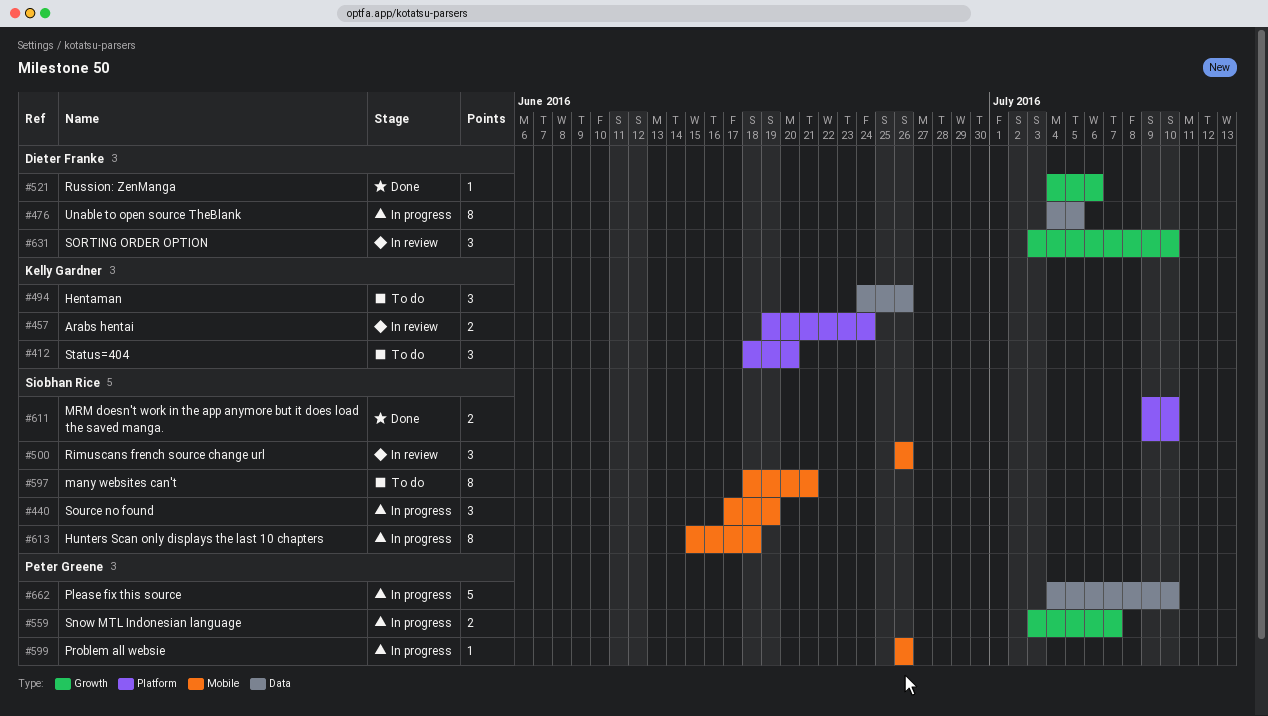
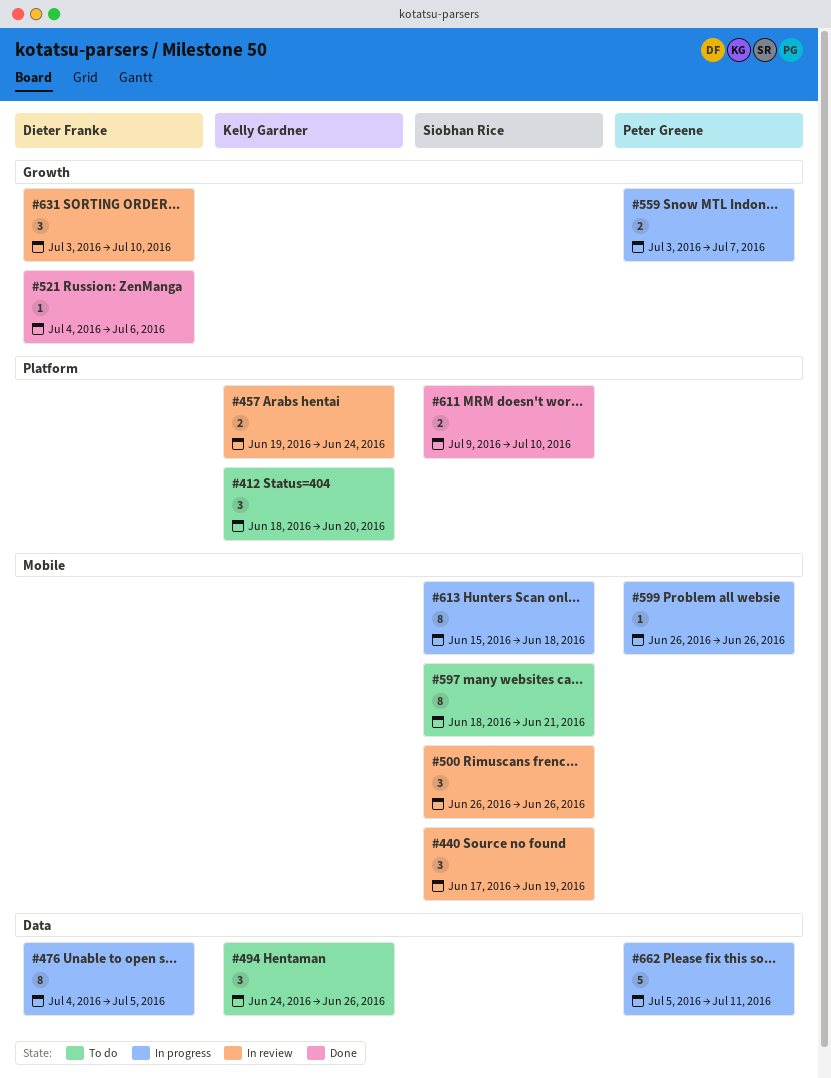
#440, status: In progress -> In review
#662, start: Jul 4 -> Jul 5
#662, due: Jul 10 -> Jul 11

